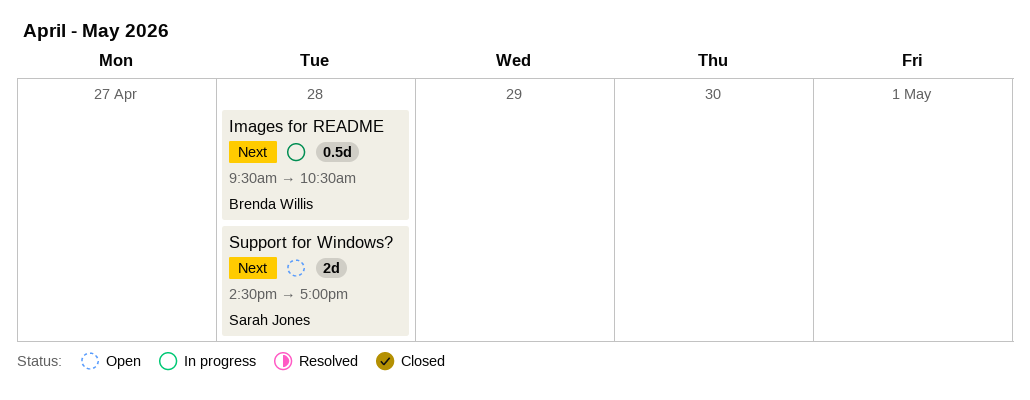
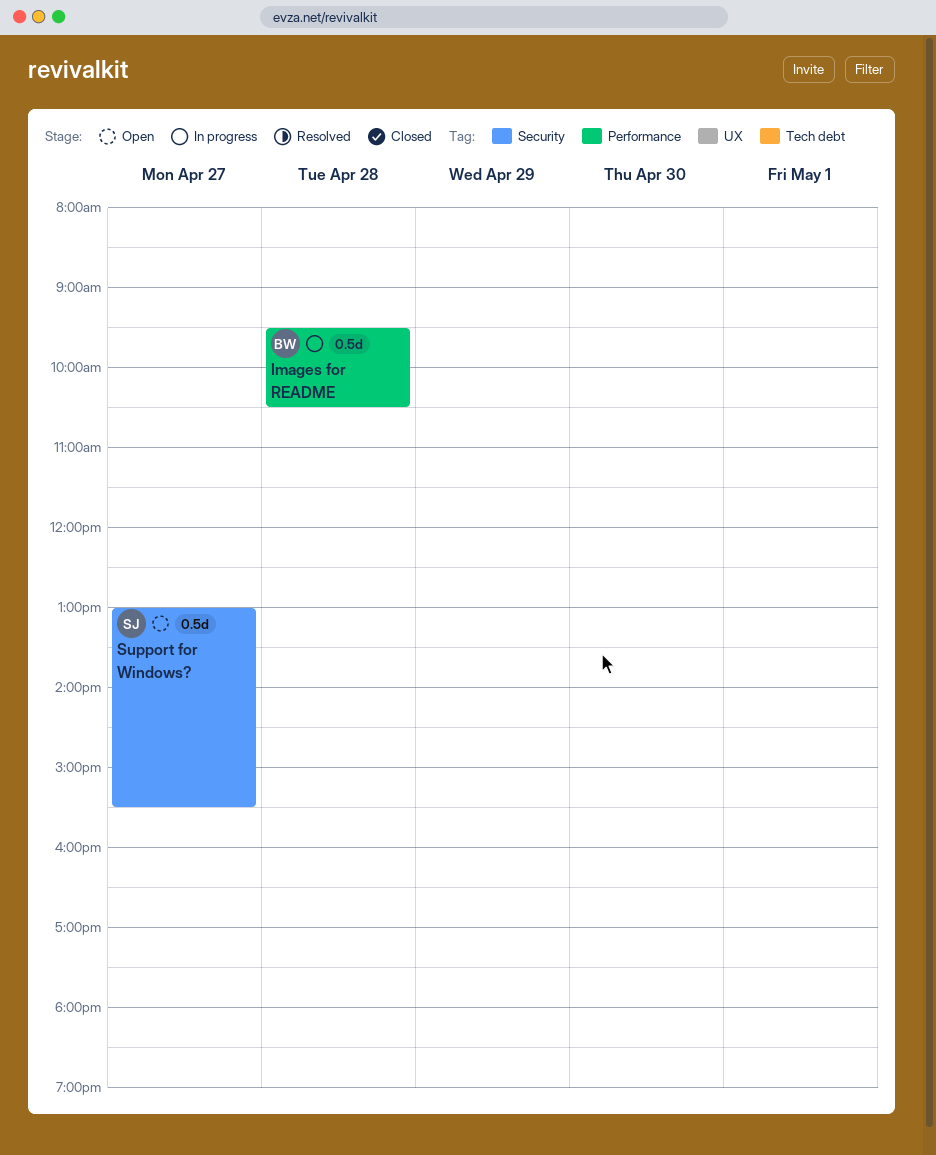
Support for Windows?, estimate: 2d -> 0.5d
Support for Windows?, day: Apr 28 -> Apr 27
Support for Windows?, begins: 14:30 -> 13:00
Support for Windows?, ends: 17:00 -> 15:30

